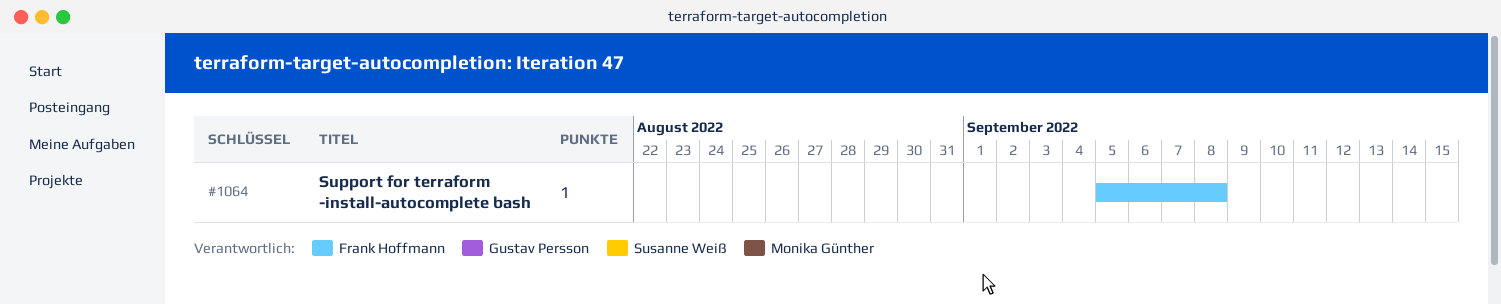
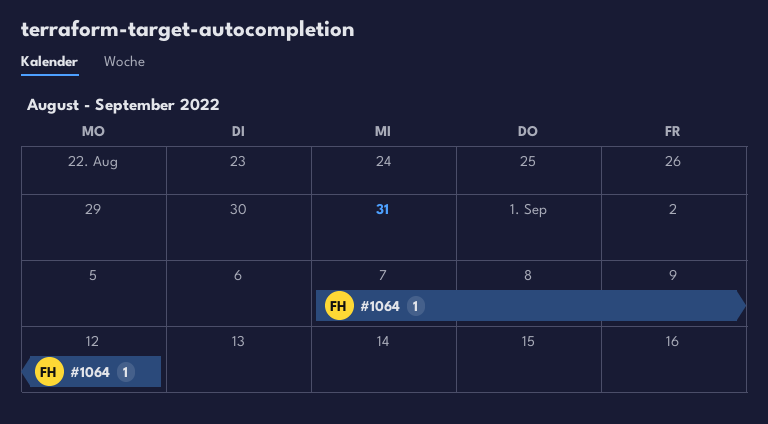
#1064, start: Sep 5 -> Sep 7
#1064, due: Sep 8 -> Sep 12

